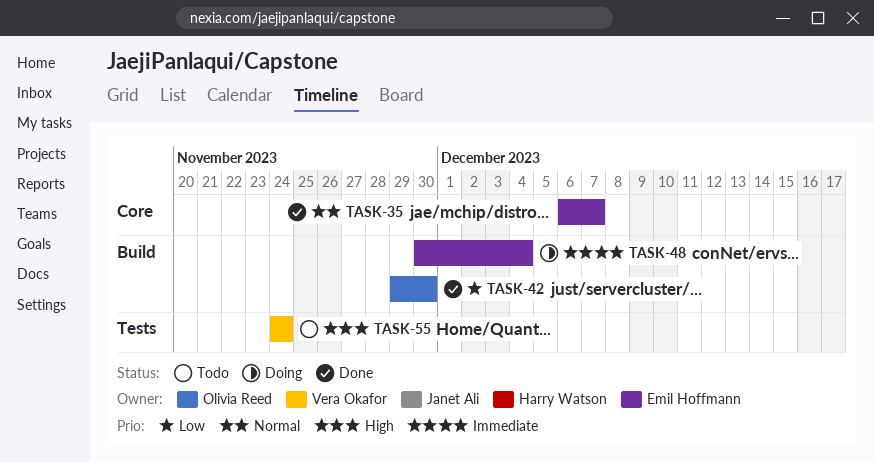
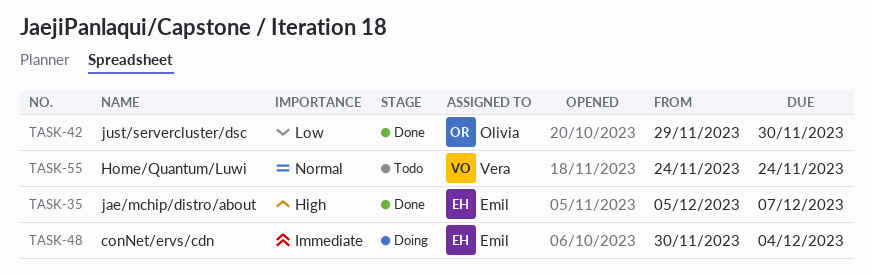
TASK-35, priority: Normal -> High
TASK-35, start: Dec 6 -> Dec 5
TASK-55, priority: High -> Normal

